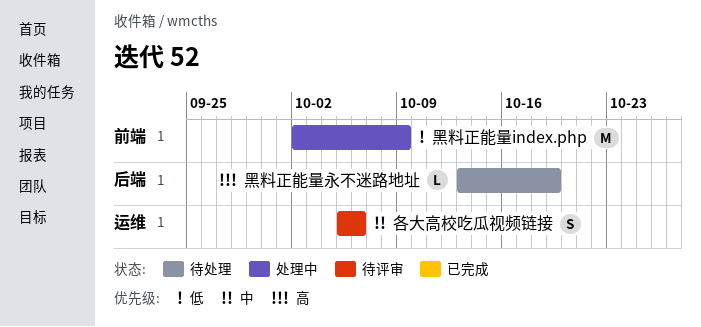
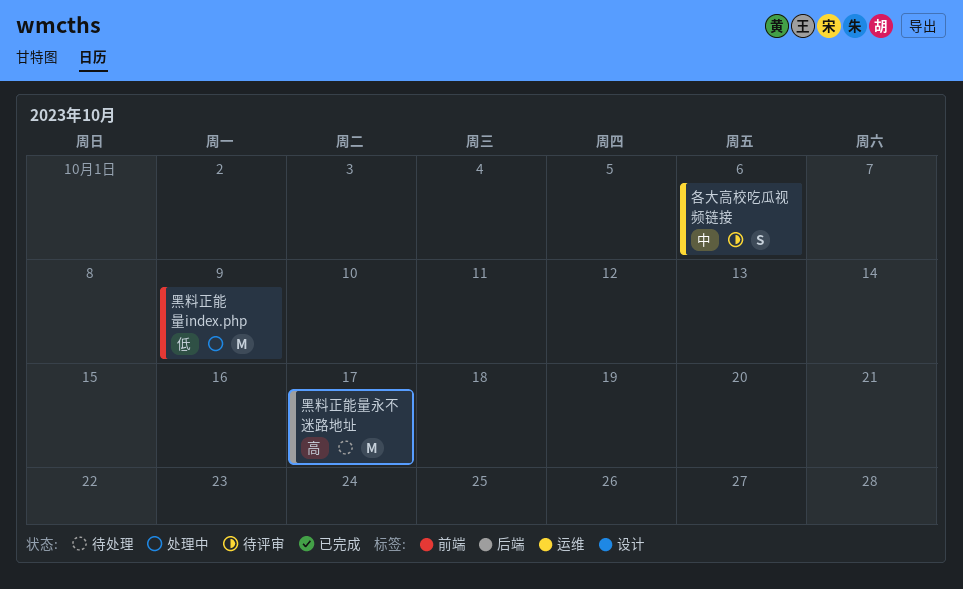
黑料正能量永不迷路地址, estimate: L -> M
黑料正能量永不迷路地址, due: Oct 19 -> Oct 17

